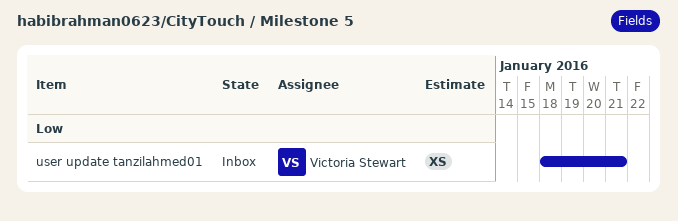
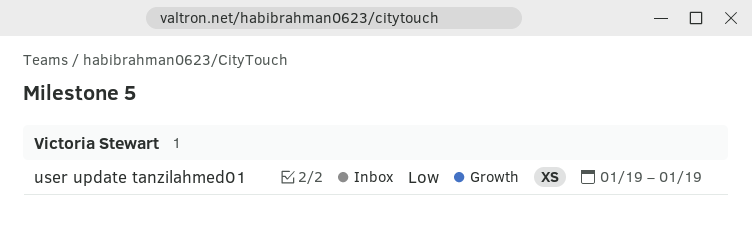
user update tanzilahmed01, start: Jan 18 -> Jan 19
user update tanzilahmed01, due: Jan 21 -> Jan 19

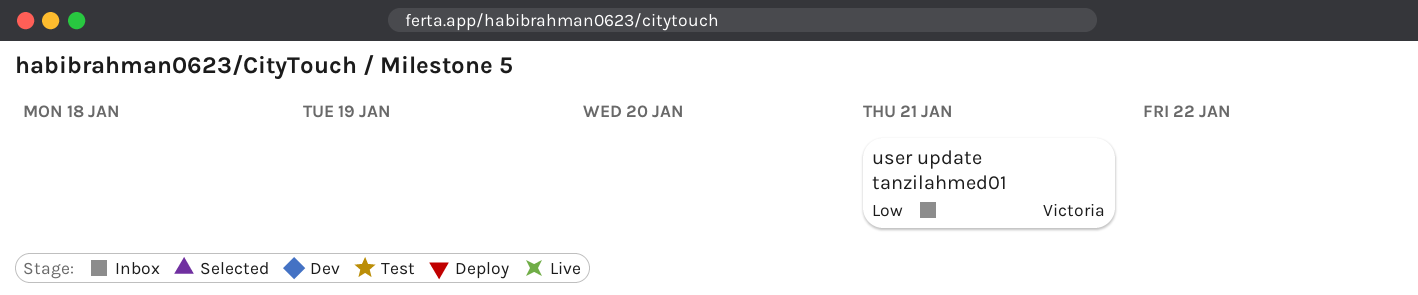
user update tanzilahmed01, due: Jan 19 -> Jan 21

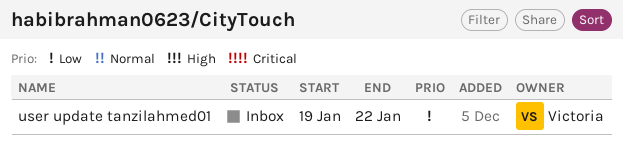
user update tanzilahmed01, due: Jan 21 -> Jan 22

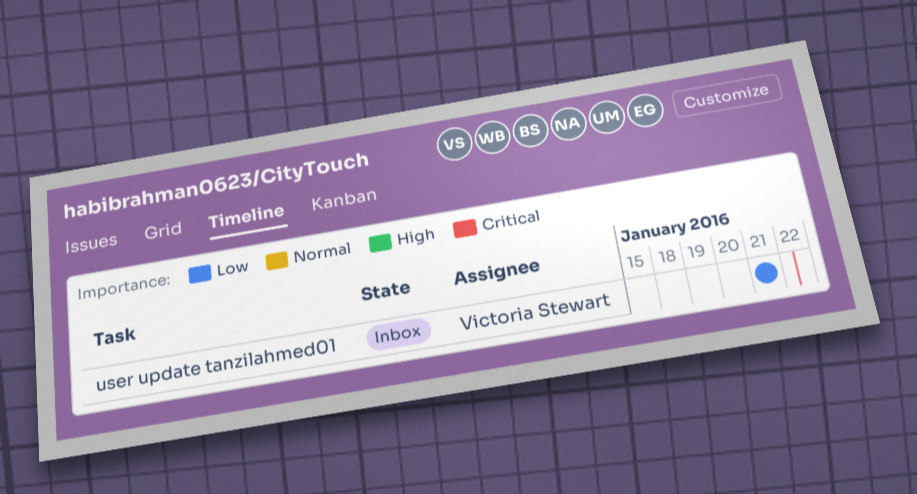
user update tanzilahmed01, start: Jan 19 -> Jan 21
user update tanzilahmed01, due: Jan 22 -> Jan 21

